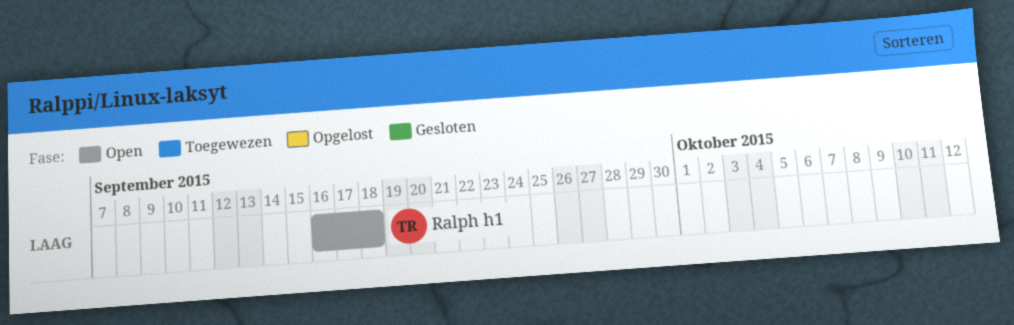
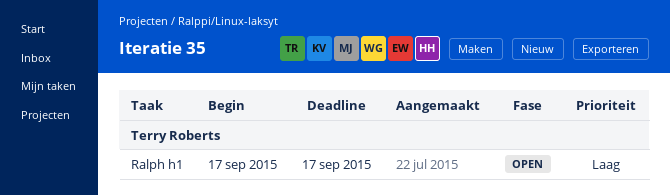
Ralph h1, start: Sep 16 -> Sep 17
Ralph h1, due: Sep 18 -> Sep 17

